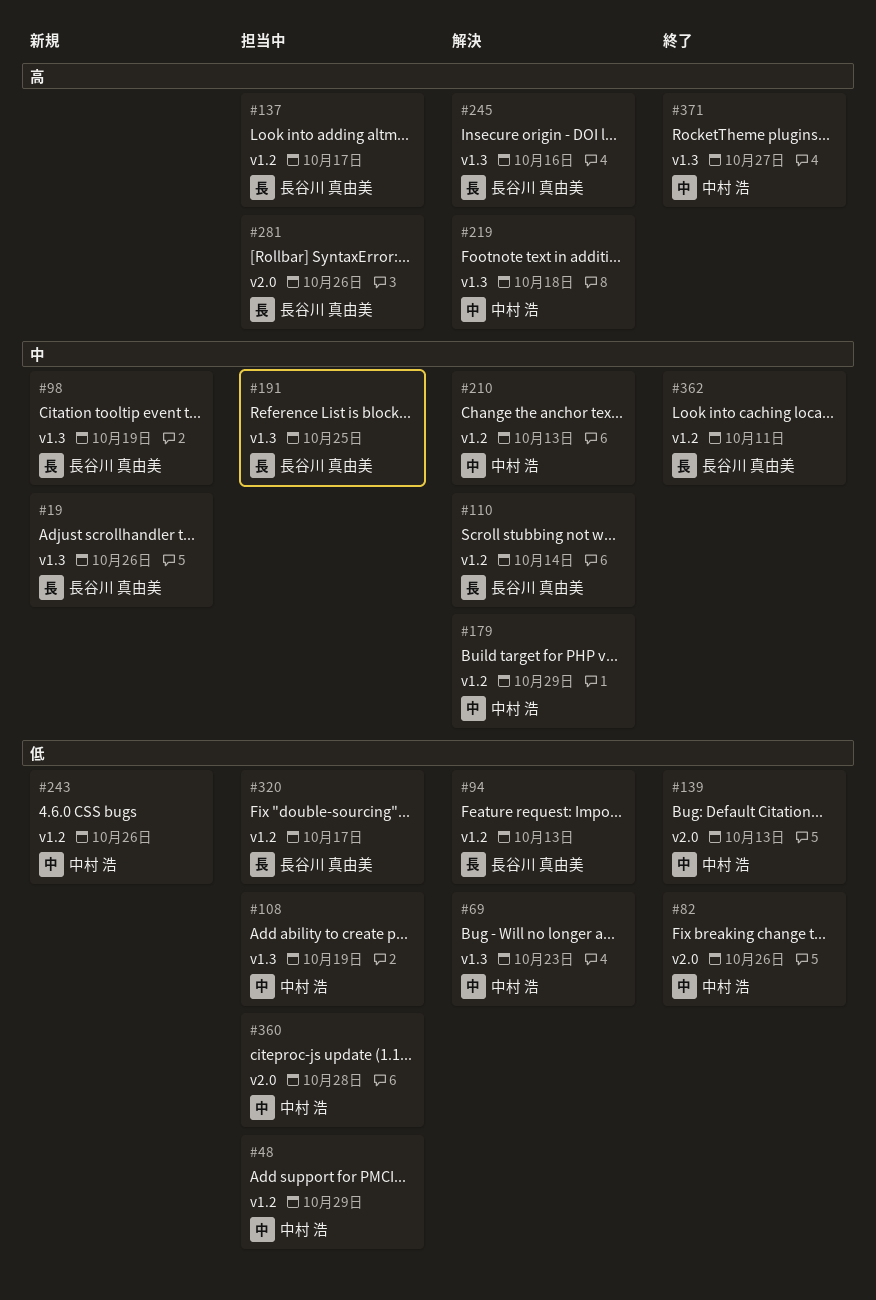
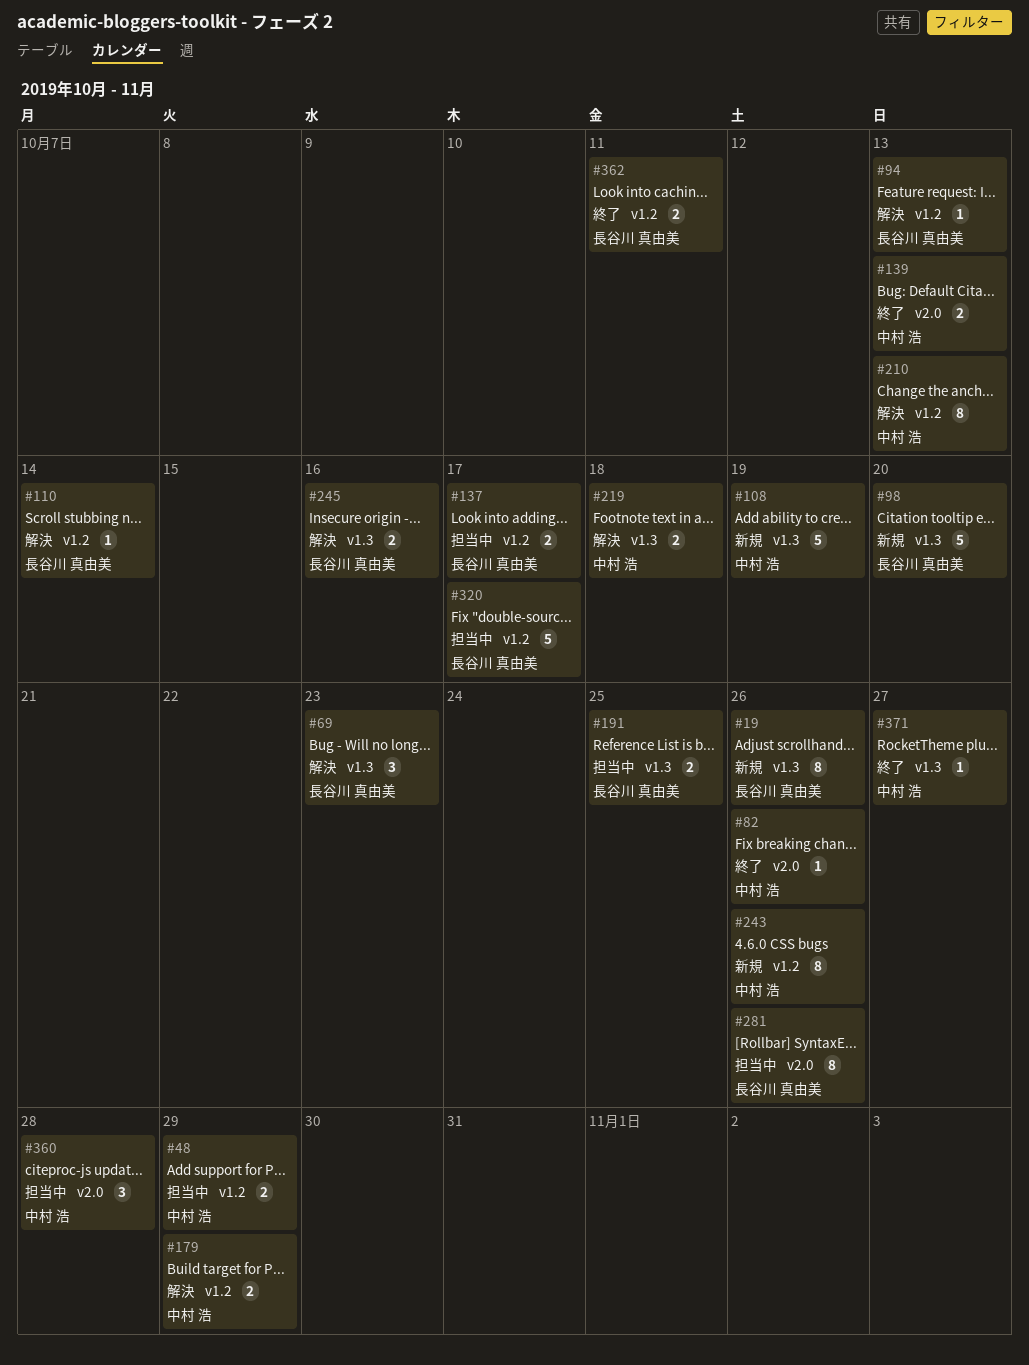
#69, owner: 中村 浩 -> 長谷川 真由美
#98, due: Oct 19 -> Oct 20
#108, status: 担当中 -> 新規

